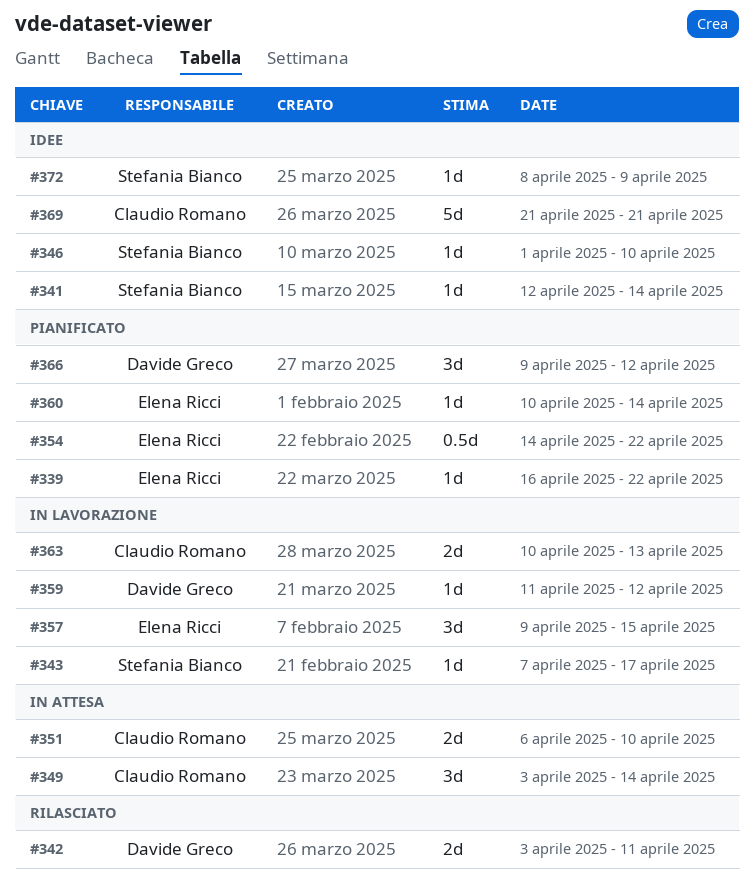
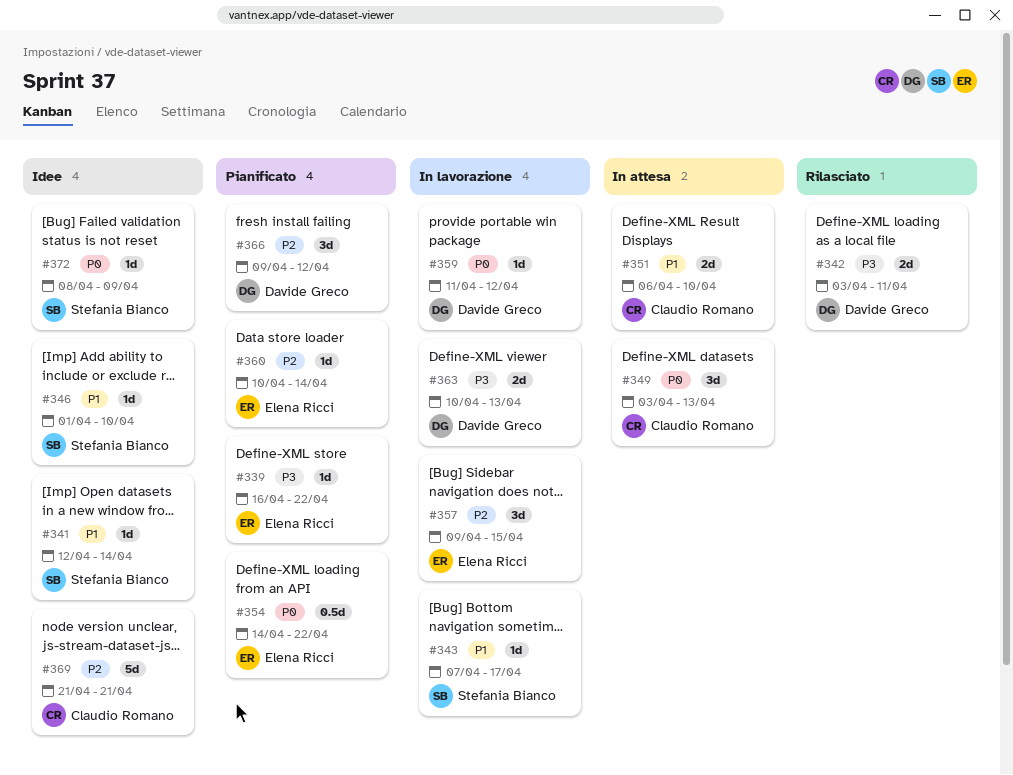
#349, due: Apr 14 -> Apr 13
#363, owner: Claudio Romano -> Davide Greco

